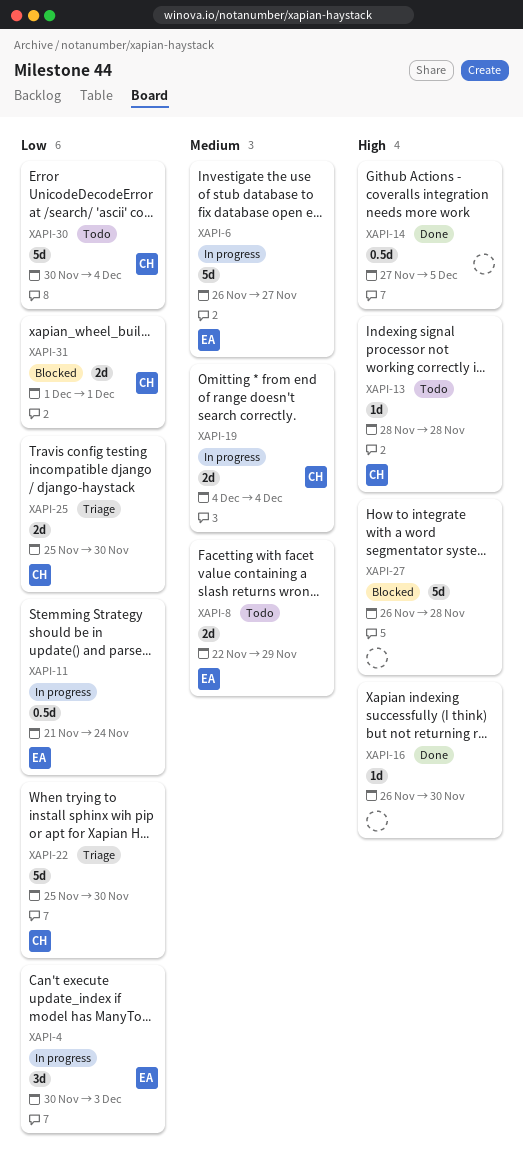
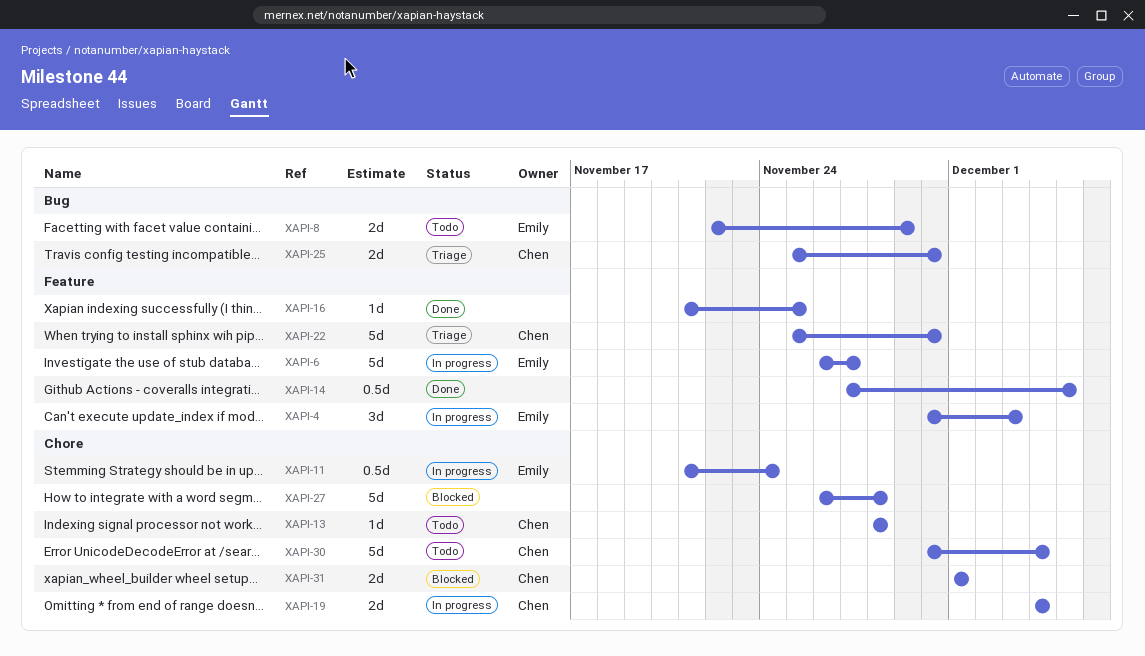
XAPI-16, start: Nov 26 -> Nov 21
XAPI-16, due: Nov 30 -> Nov 25

